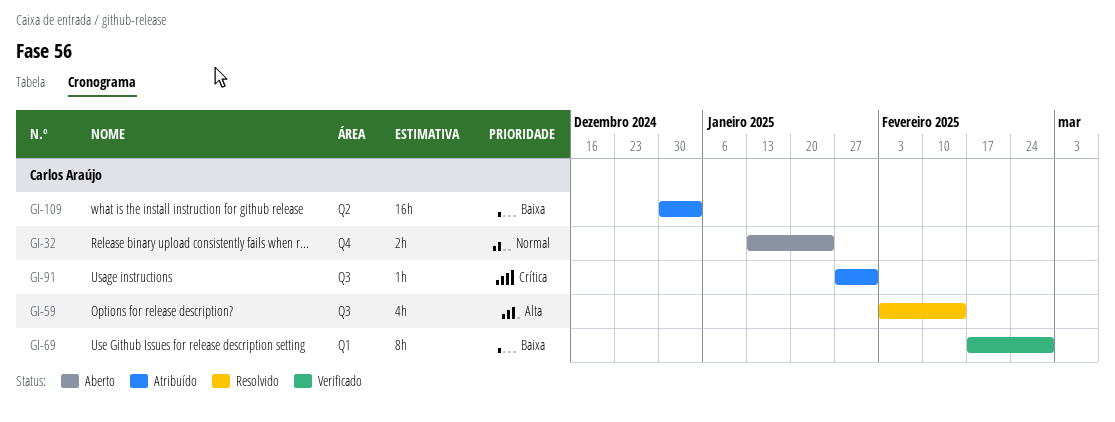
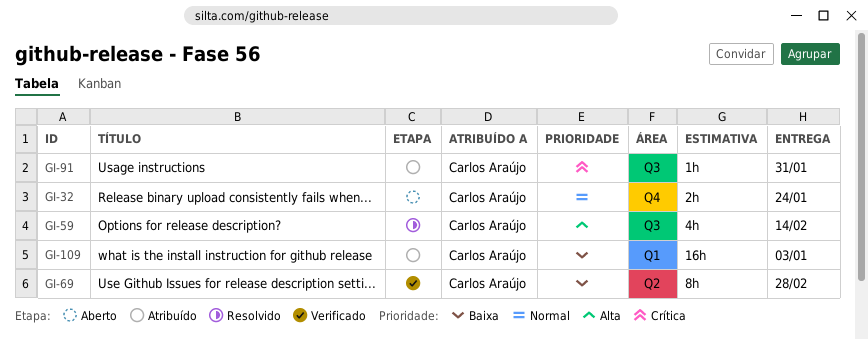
GI-69, label: Q1 -> Q2
GI-109, label: Q2 -> Q1

